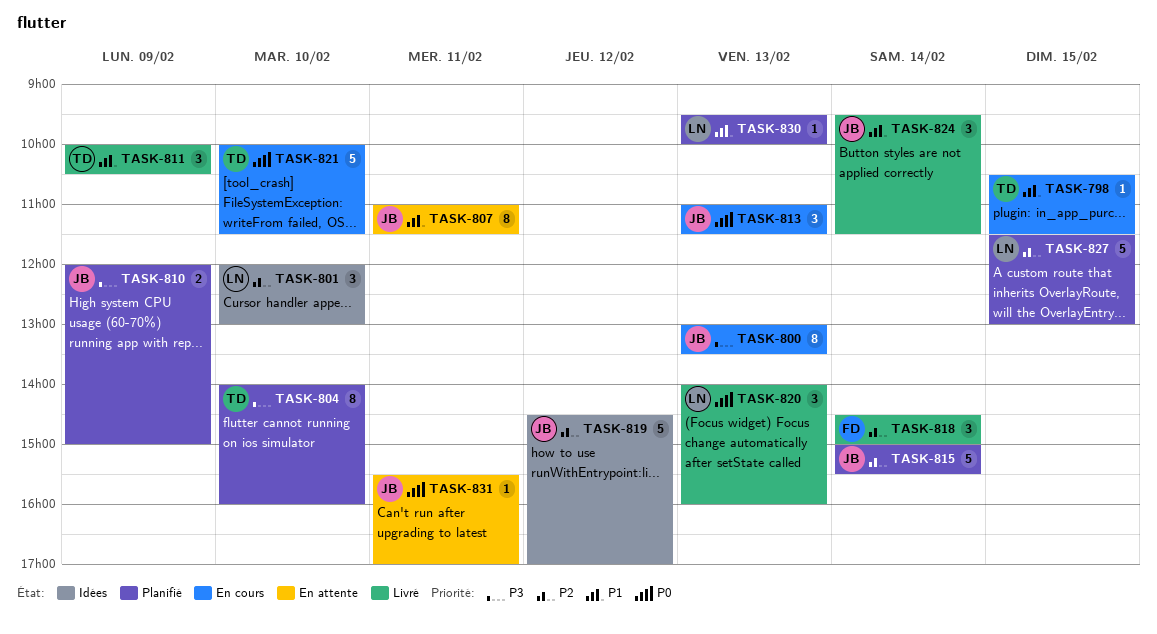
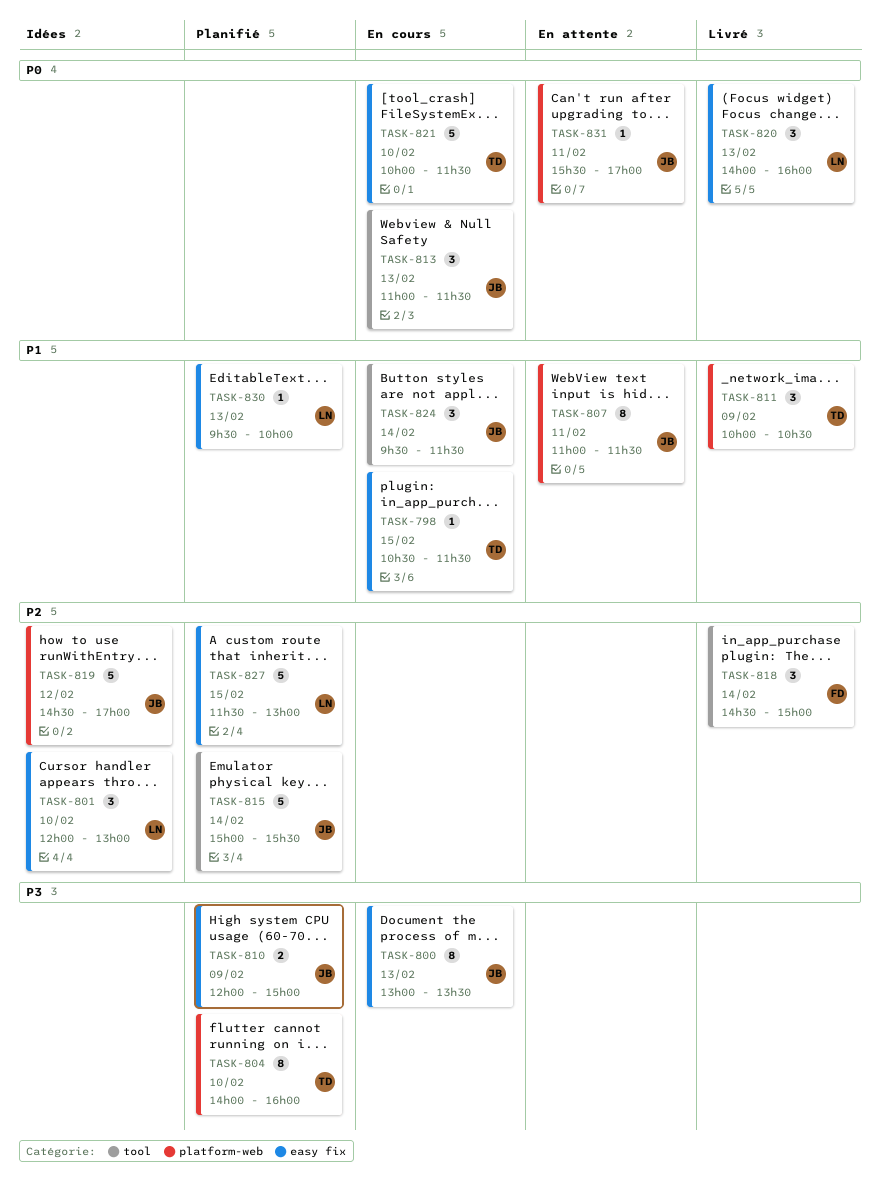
TASK-824, status: Livré -> En cours

